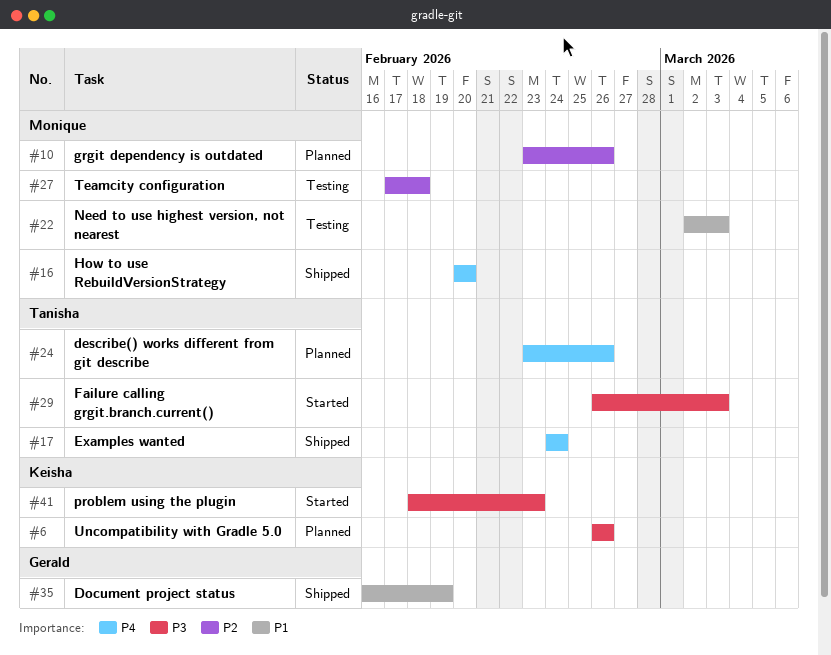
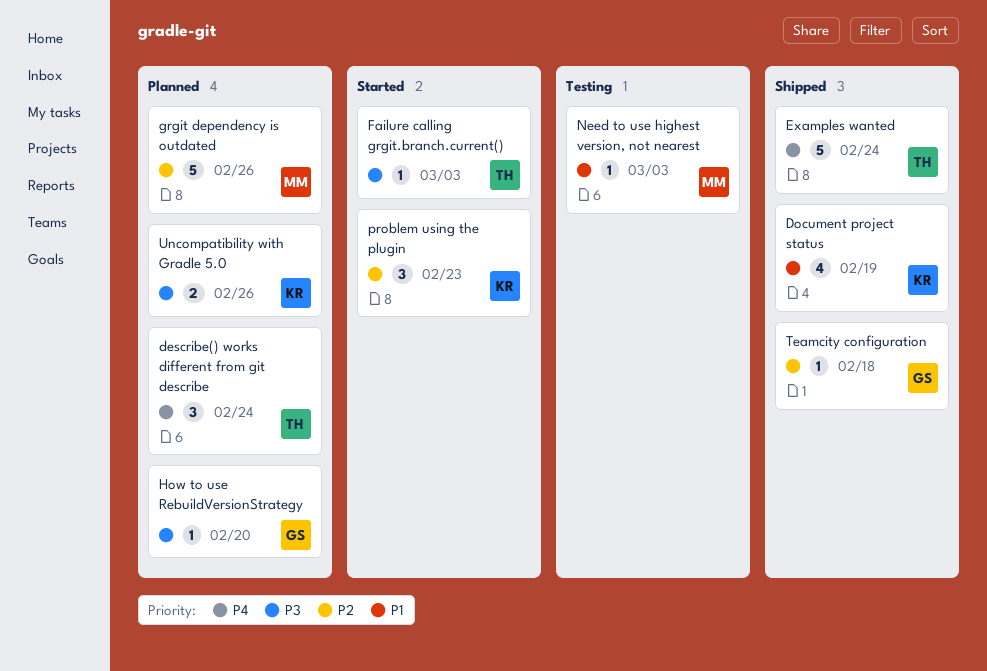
describe() works different from git describe, due: Feb 26 -> Feb 24
Document project status, owner: Gerald -> Keisha
How to use RebuildVersionStrategy, status: Shipped -> Planned
How to use RebuildVersionStrategy, owner: Monique -> Gerald
How to use RebuildVersionStrategy, priority: P4 -> P3
problem using the plugin, priority: P3 -> P2
Teamcity configuration, status: Testing -> Shipped
Teamcity configuration, owner: Monique -> Gerald

